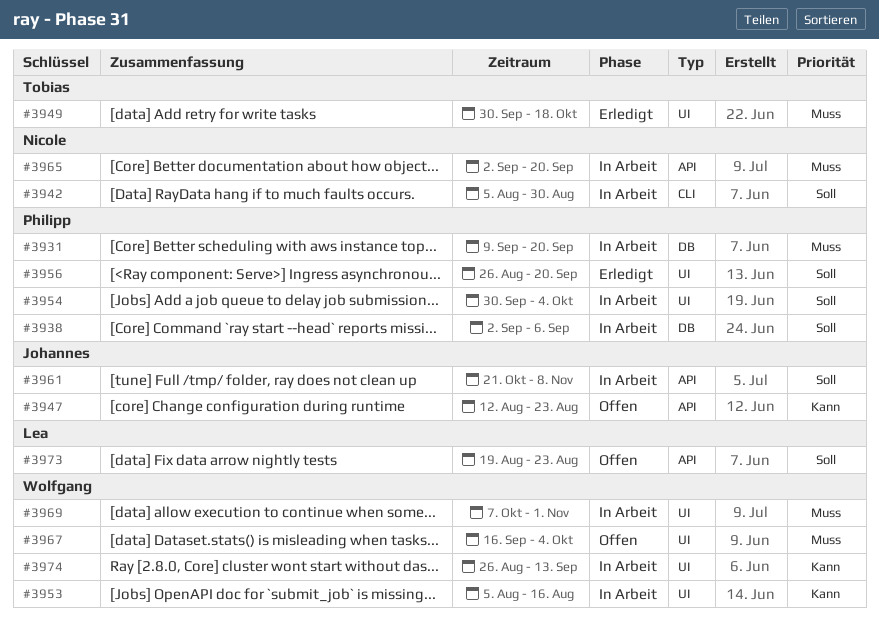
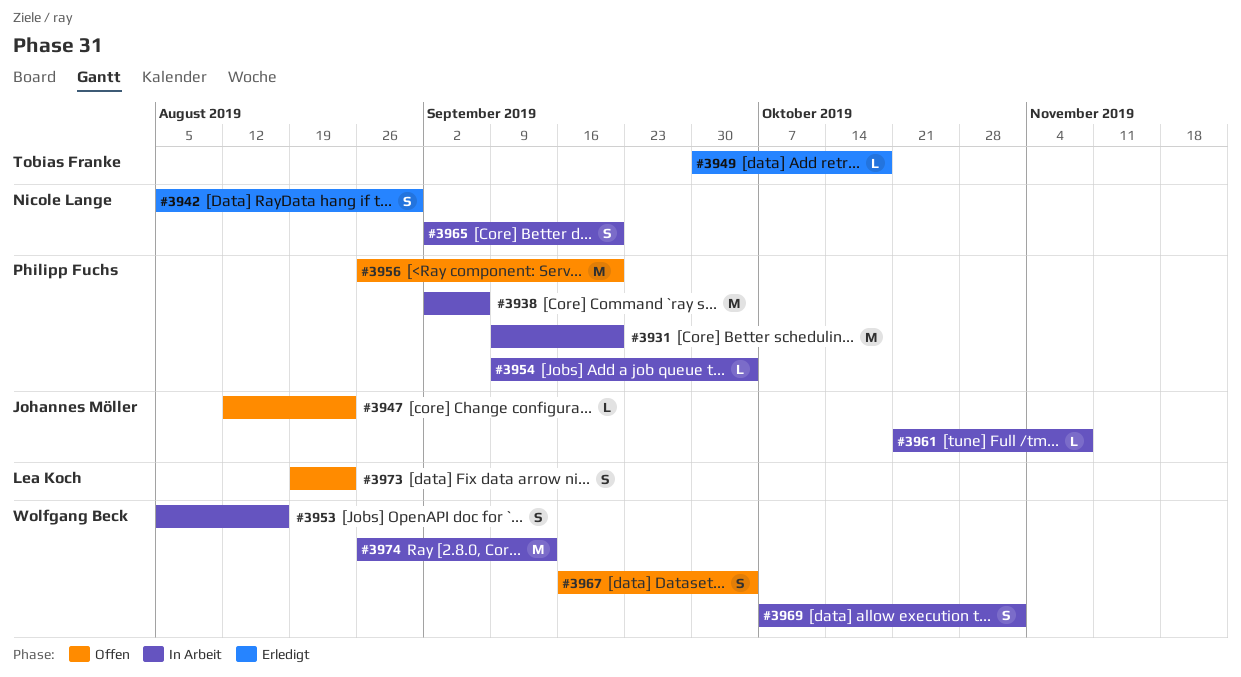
#3942, status: In Arbeit -> Erledigt
#3954, start: Sep 30 -> Sep 9
#3956, status: Erledigt -> Offen

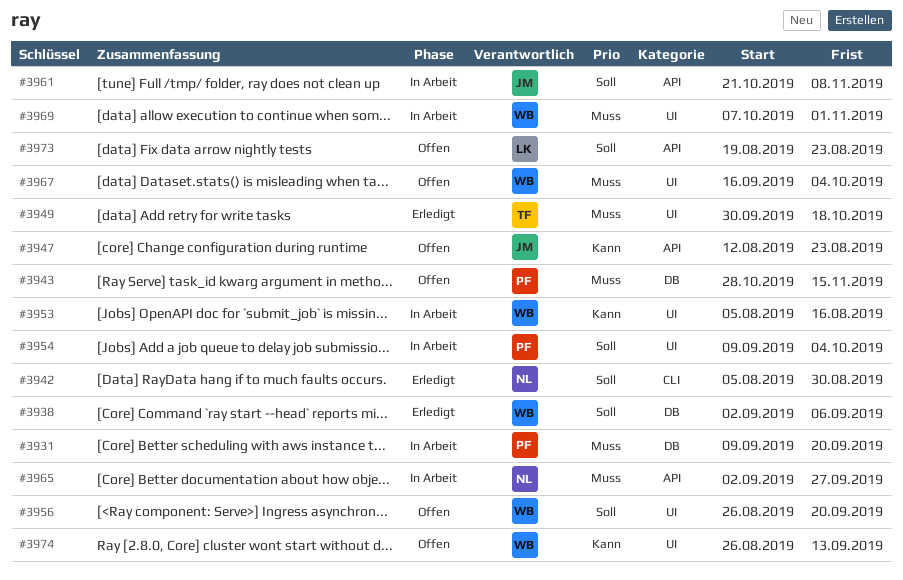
#3938, status: In Arbeit -> Erledigt
#3938, owner: Philipp Fuchs -> Wolfgang Beck
#3943: none -> present
#3956, owner: Philipp Fuchs -> Wolfgang Beck
#3965, due: Sep 20 -> Sep 27
#3974, status: In Arbeit -> Offen

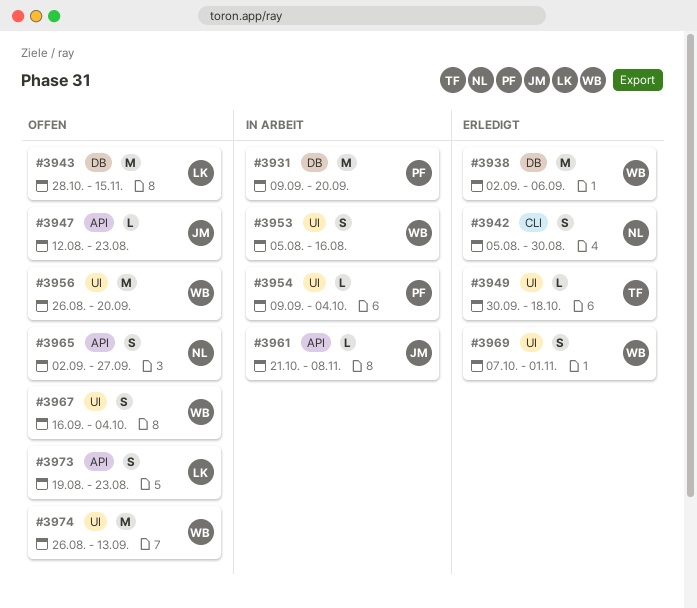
#3943, owner: PF -> LK
#3965, status: In Arbeit -> Offen
#3969, status: In Arbeit -> Erledigt

